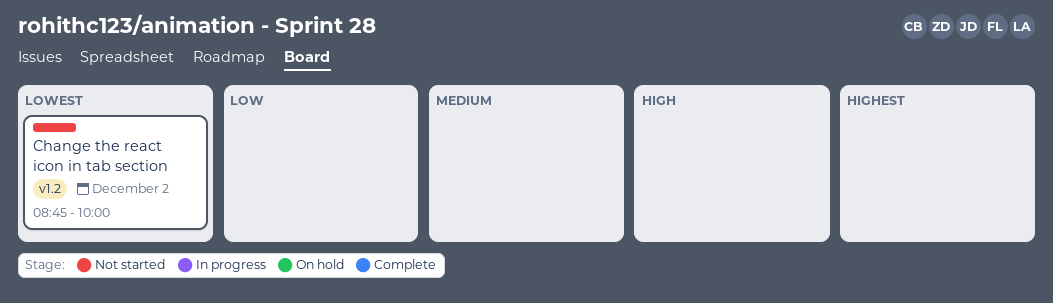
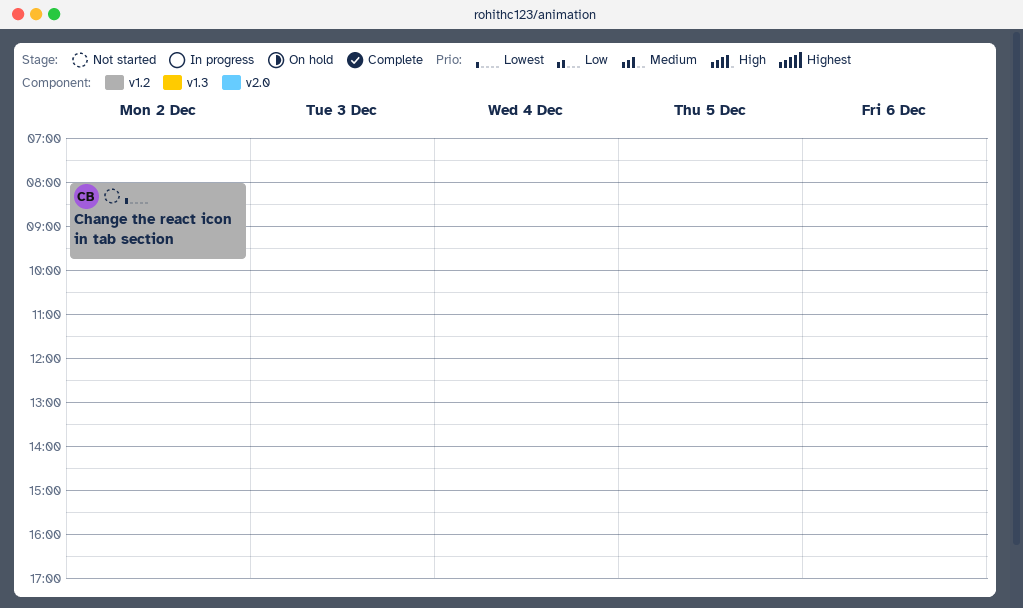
Change the react icon in tab section, begins: 08:45 -> 08:00
Change the react icon in tab section, ends: 10:00 -> 09:45

